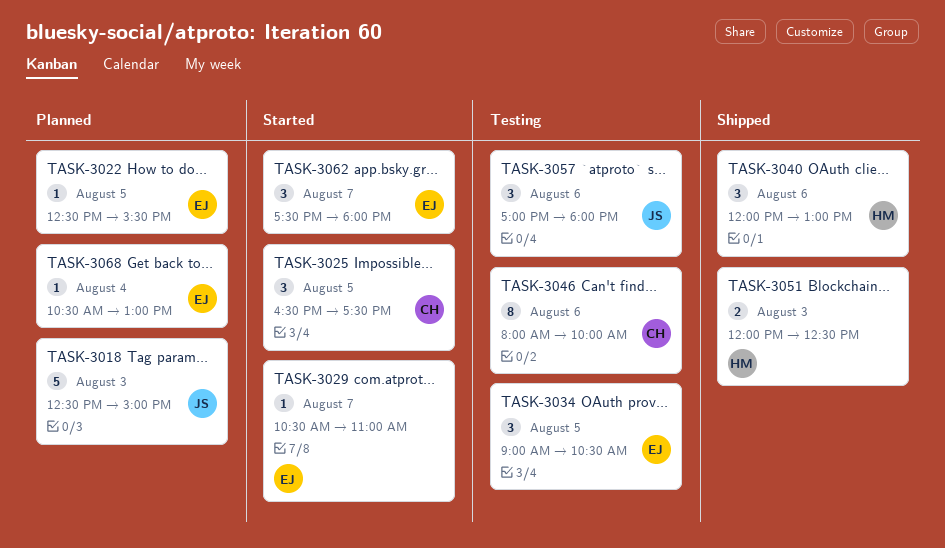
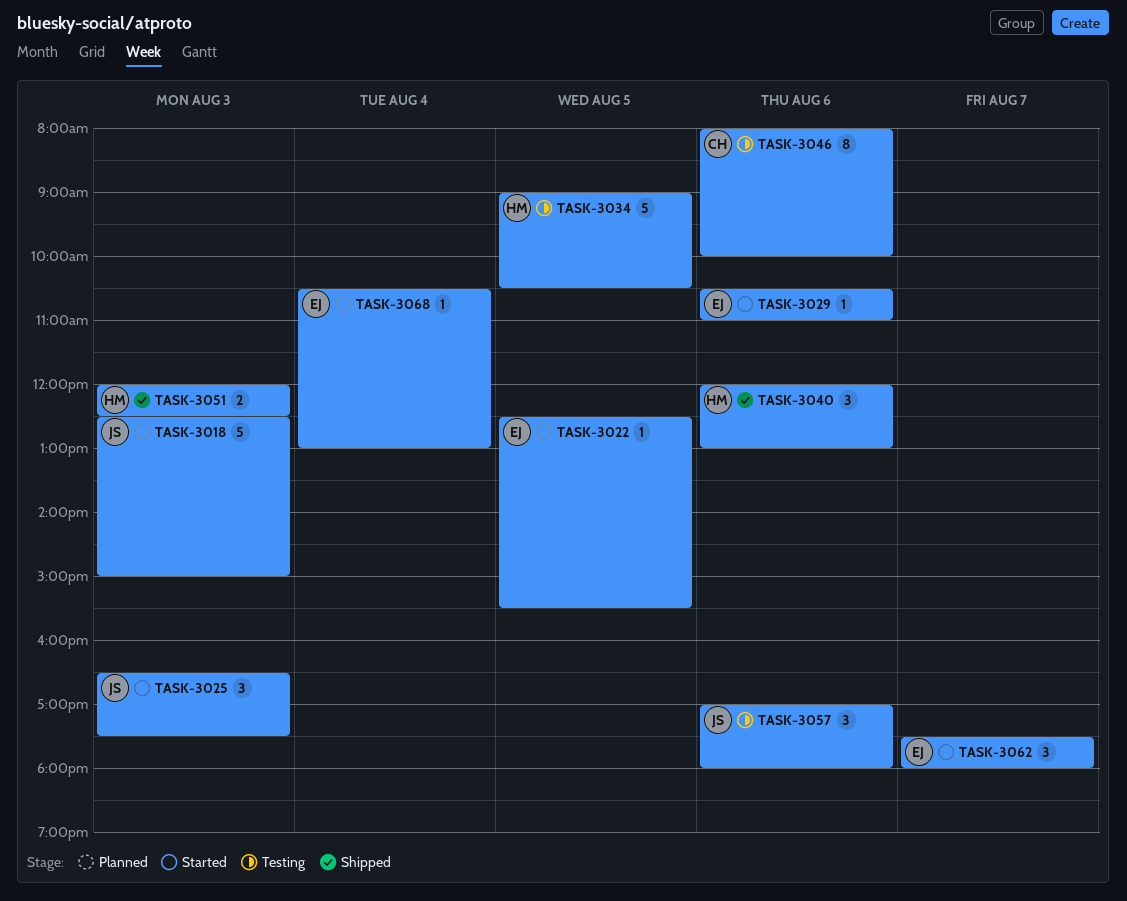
TASK-3025, owner: CH -> JS
TASK-3025, day: Aug 5 -> Aug 3
TASK-3029, day: Aug 7 -> Aug 6
TASK-3034, owner: EJ -> HM
TASK-3034, estimate: 3 -> 5

